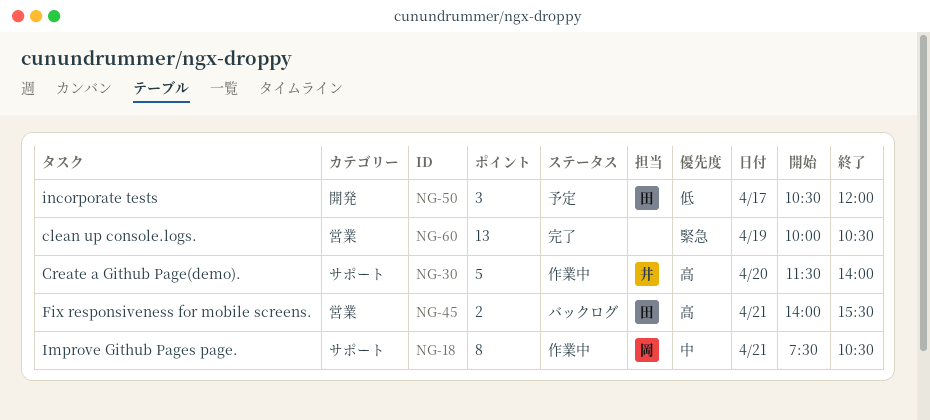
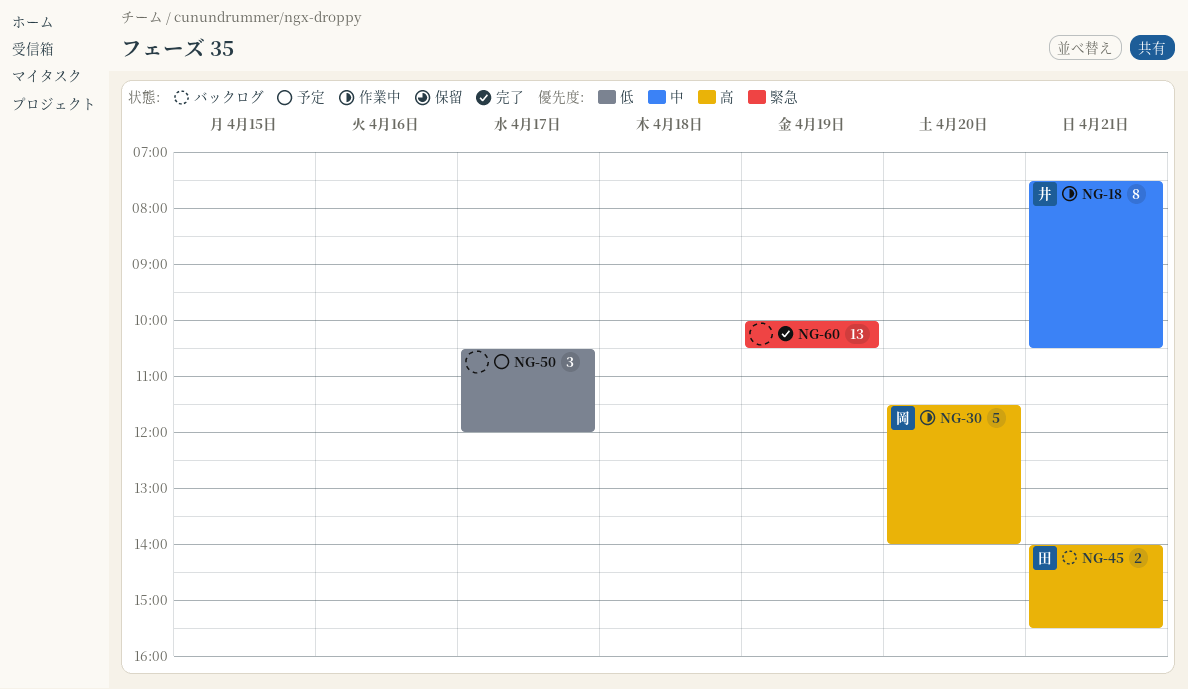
NG-18, owner: 岡 -> 井
NG-30, owner: 井 -> 岡
NG-50, owner: 田 -> none

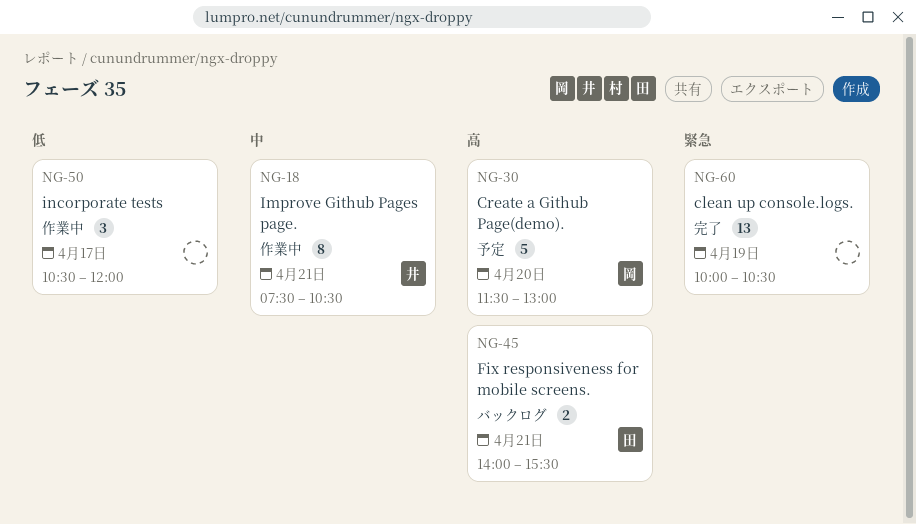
NG-30, status: 作業中 -> 予定
NG-30, ends: 14:00 -> 13:00
NG-50, status: 予定 -> 作業中

